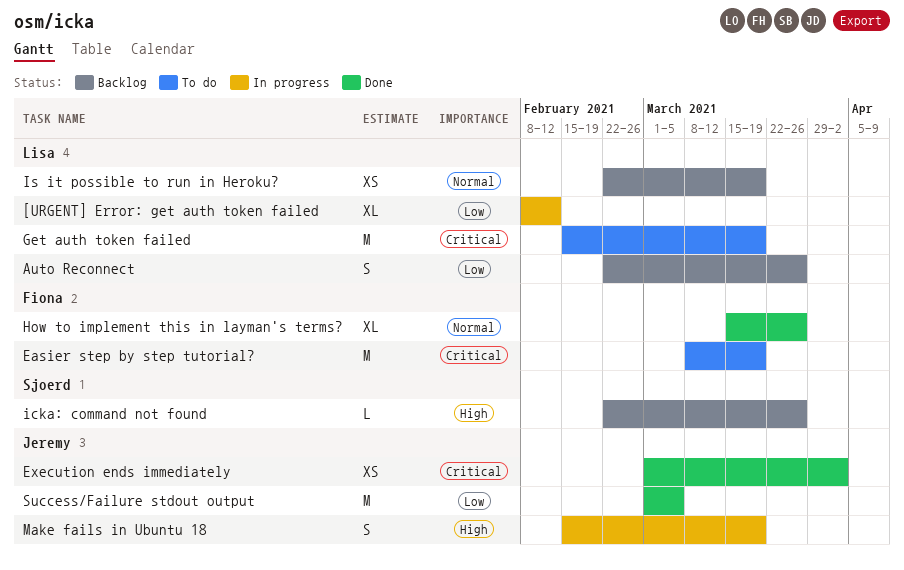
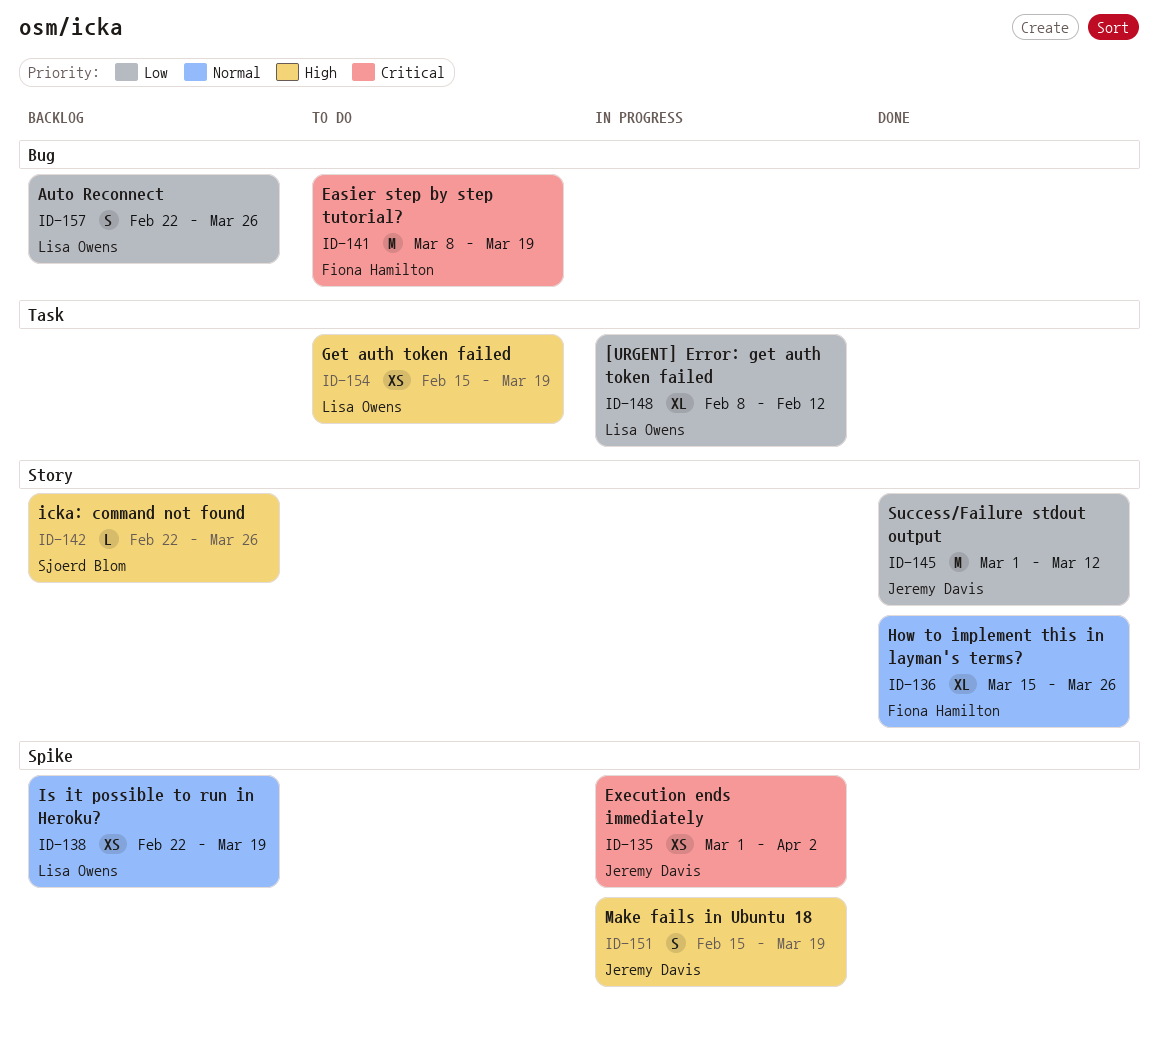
Execution ends immediately, status: Done -> In progress
Get auth token failed, priority: Critical -> High
Get auth token failed, estimate: M -> XS
Success/Failure stdout output, due: Mar 5 -> Mar 12

